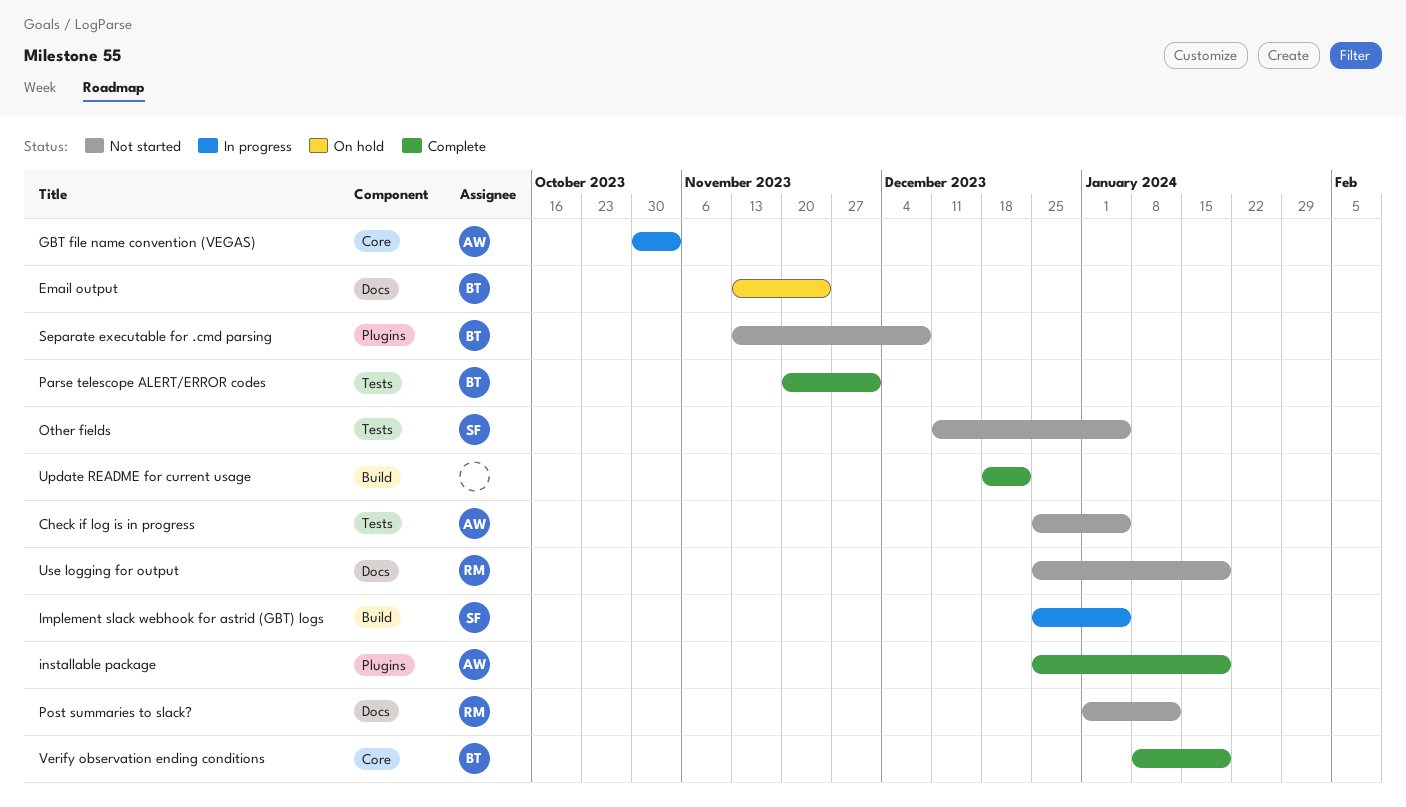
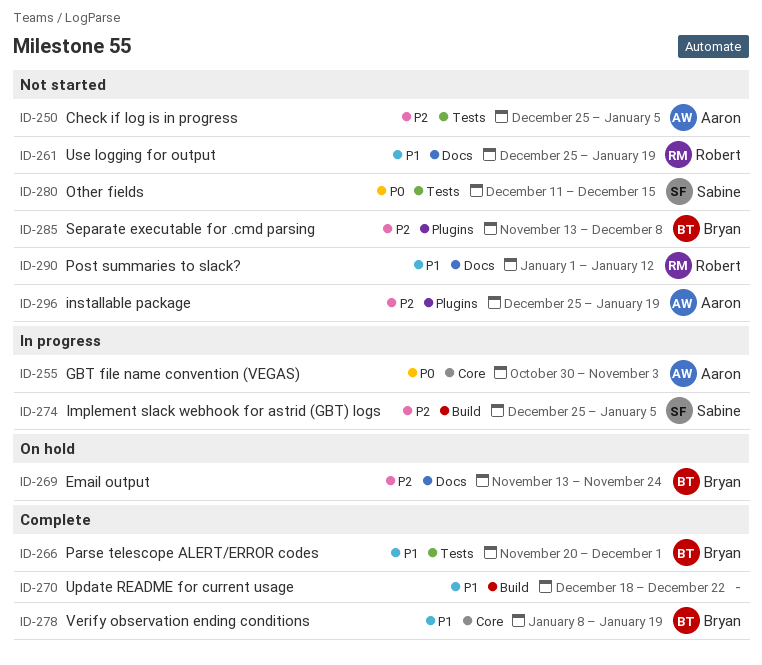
installable package, status: Complete -> Not started
Other fields, due: Jan 5 -> Dec 15

